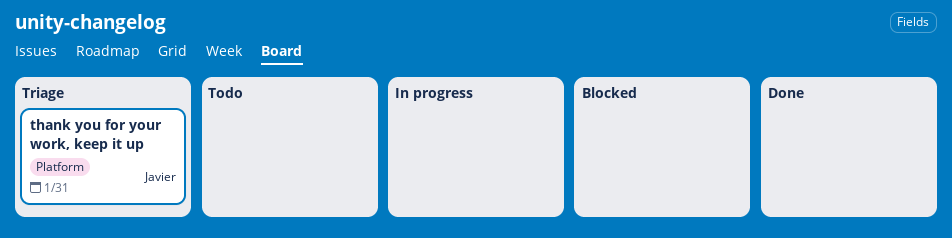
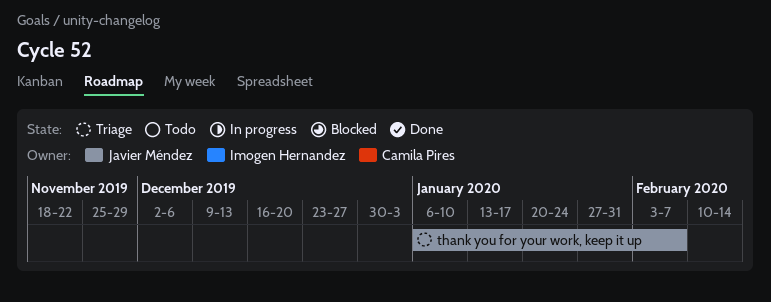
thank you for your work, keep it up, due: Jan 31 -> Feb 7

